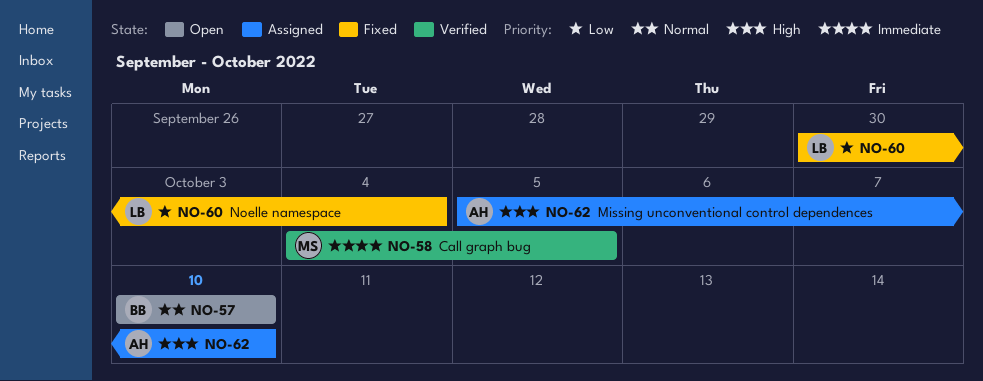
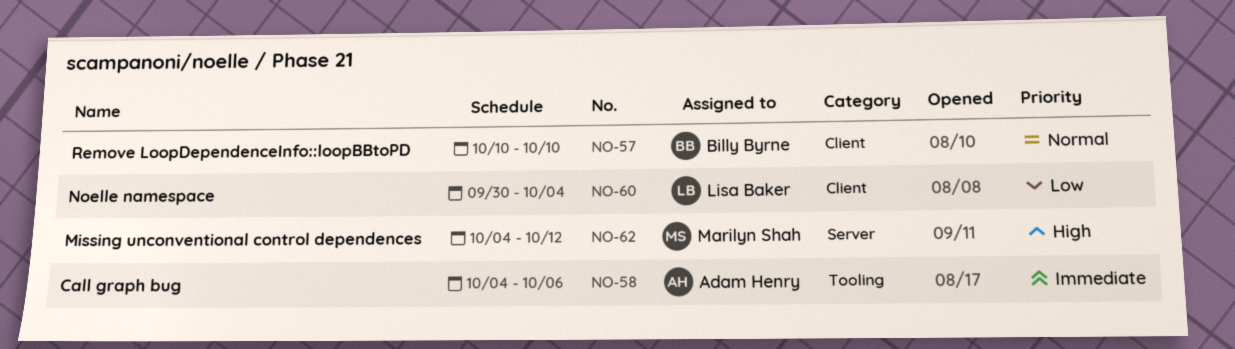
NO-58, owner: Marilyn Shah -> Adam Henry
NO-58, due: Oct 5 -> Oct 6
NO-62, owner: Adam Henry -> Marilyn Shah
NO-62, start: Oct 5 -> Oct 4
NO-62, due: Oct 10 -> Oct 12

